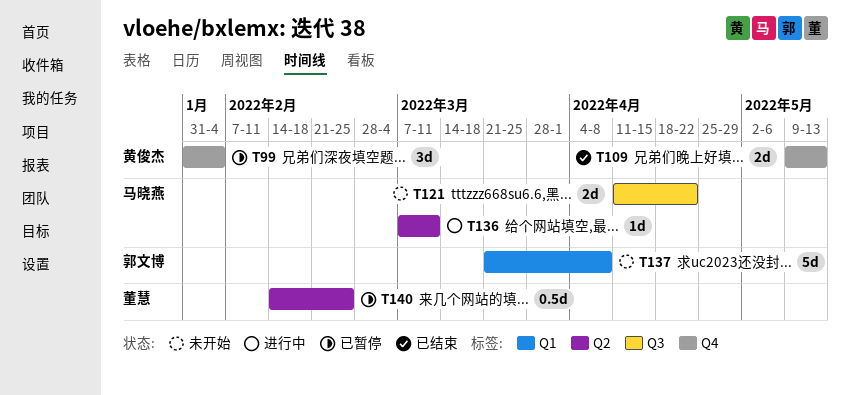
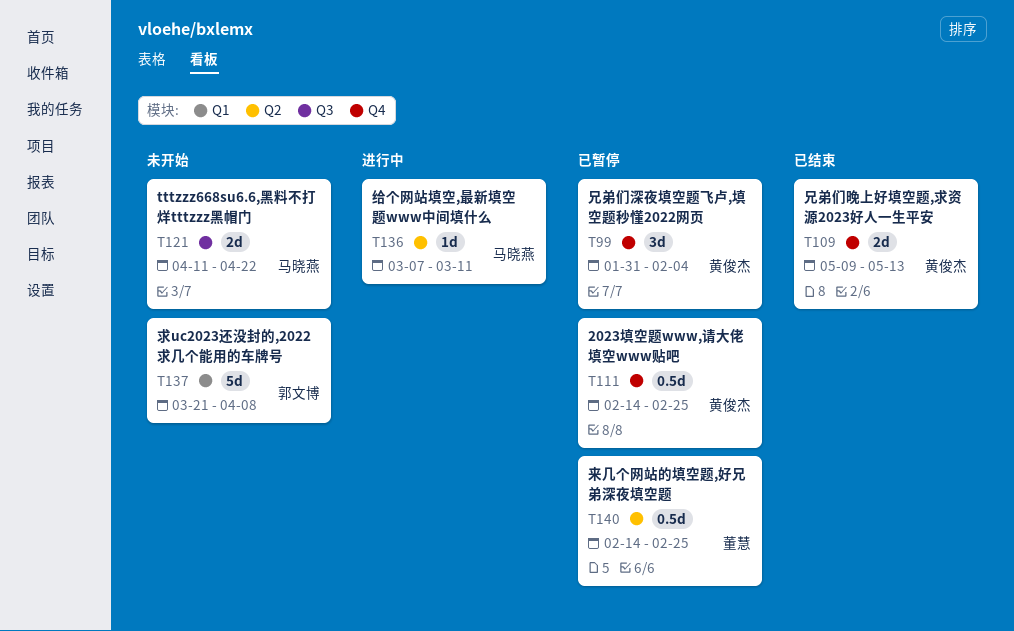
T111: none -> present

